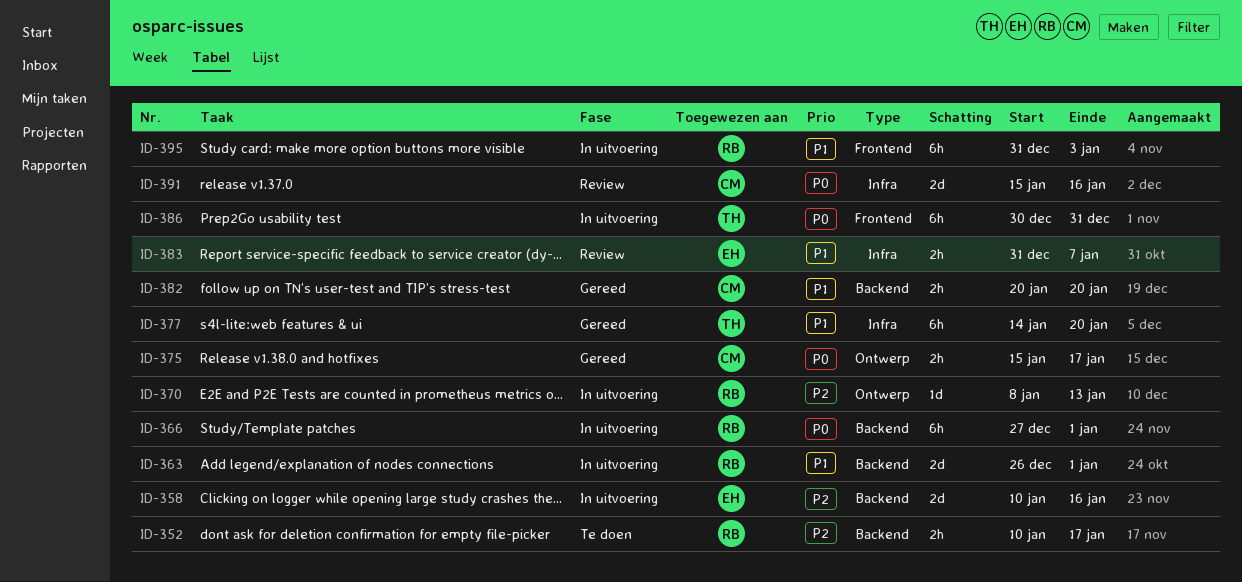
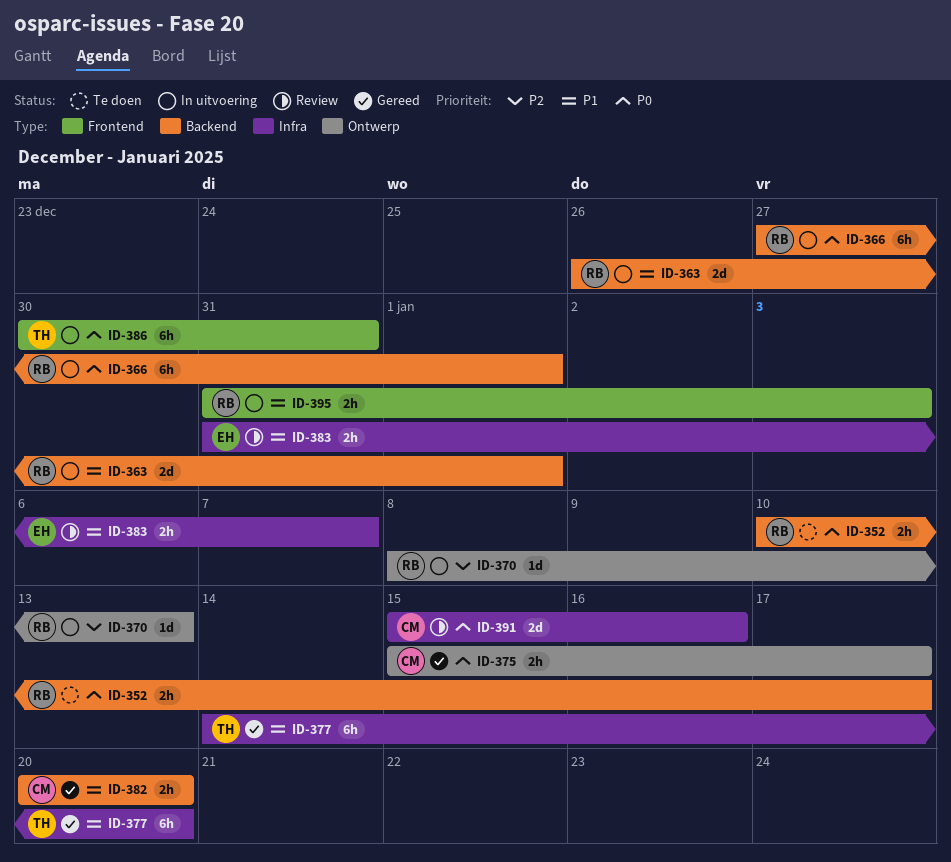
ID-352, priority: P2 -> P0
ID-358: present -> none
ID-395, estimate: 6h -> 2h

